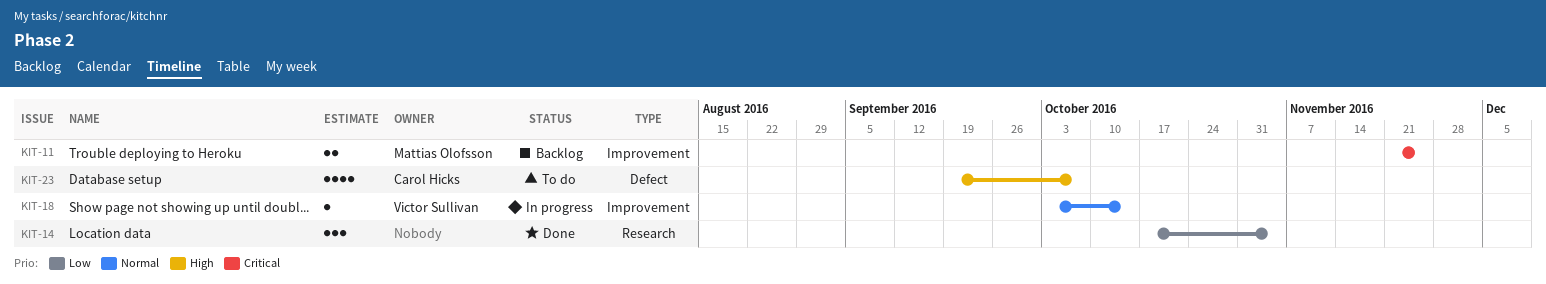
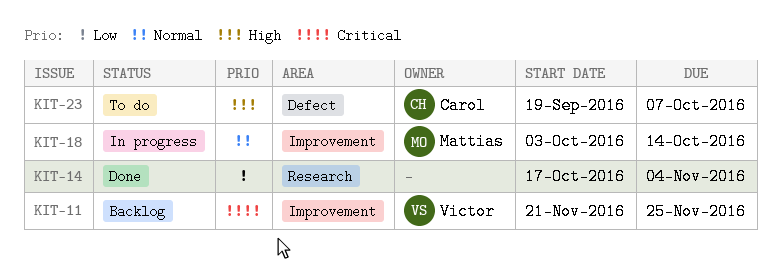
KIT-11, owner: Mattias Olofsson -> Victor Sullivan
KIT-18, owner: Victor Sullivan -> Mattias Olofsson

